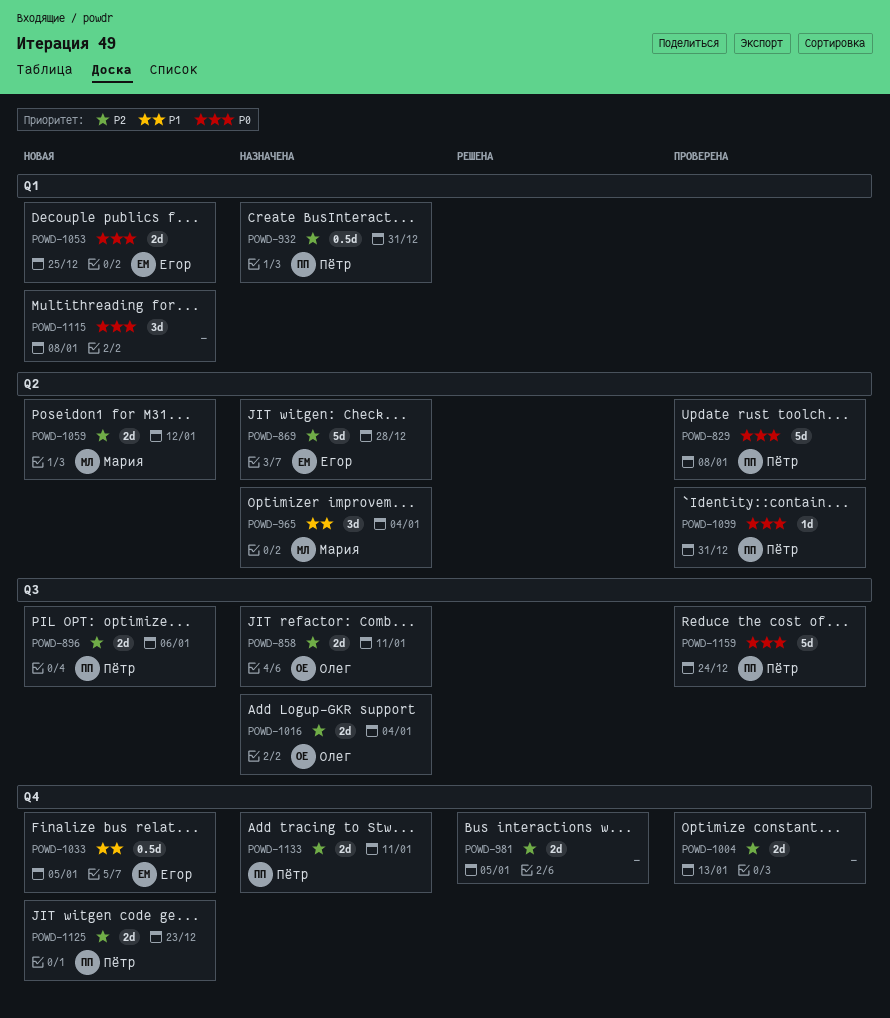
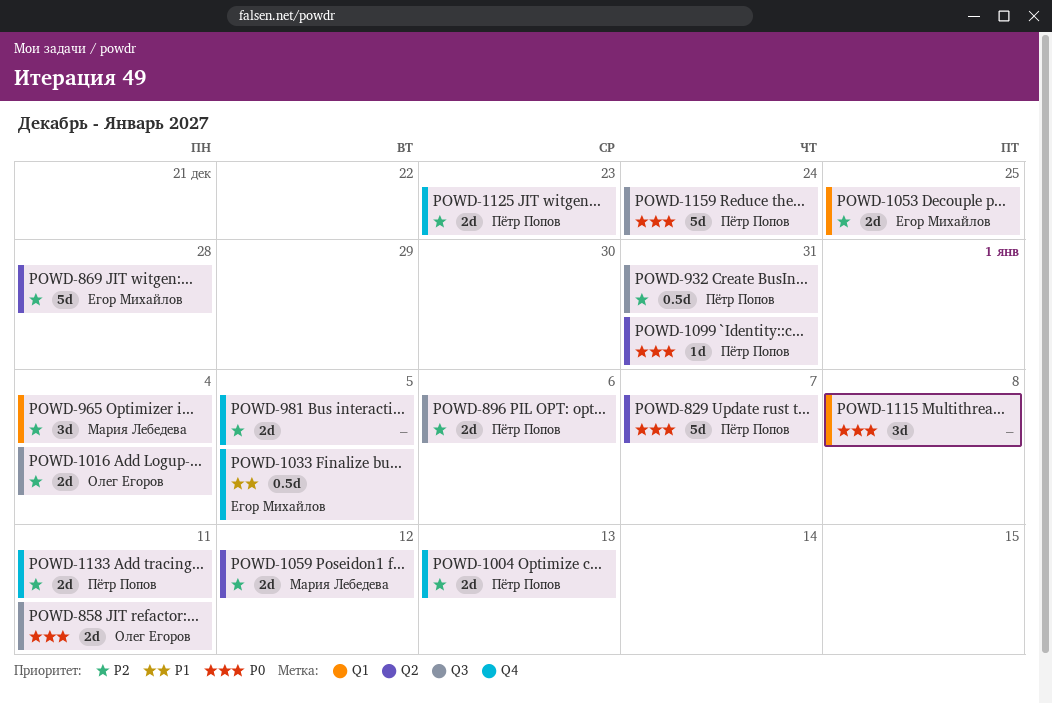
POWD-829, due: Jan 8 -> Jan 7
POWD-858, priority: P2 -> P0
POWD-932, label: Q1 -> Q3
POWD-965, priority: P1 -> P2
POWD-965, label: Q2 -> Q1
POWD-1004, owner: none -> Пётр Попов
POWD-1053, priority: P0 -> P2

